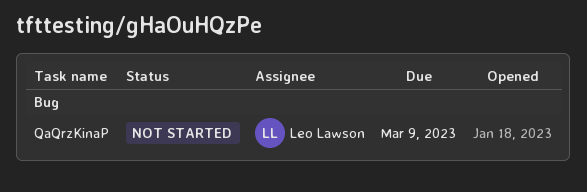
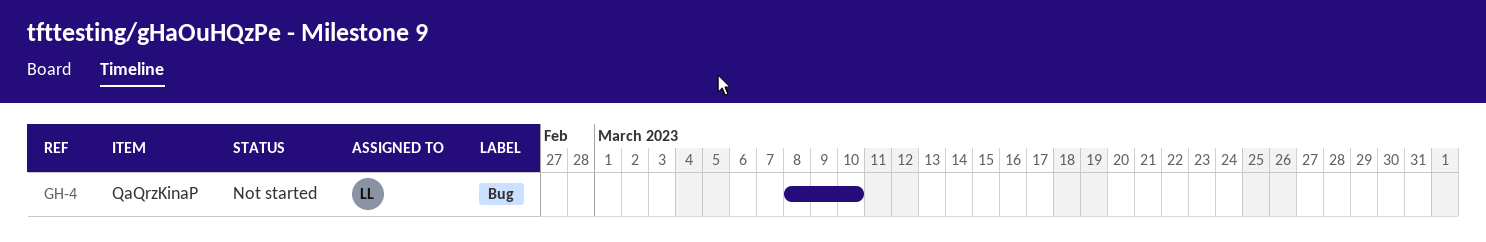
QaQrzKinaP, due: Mar 9 -> Mar 10

